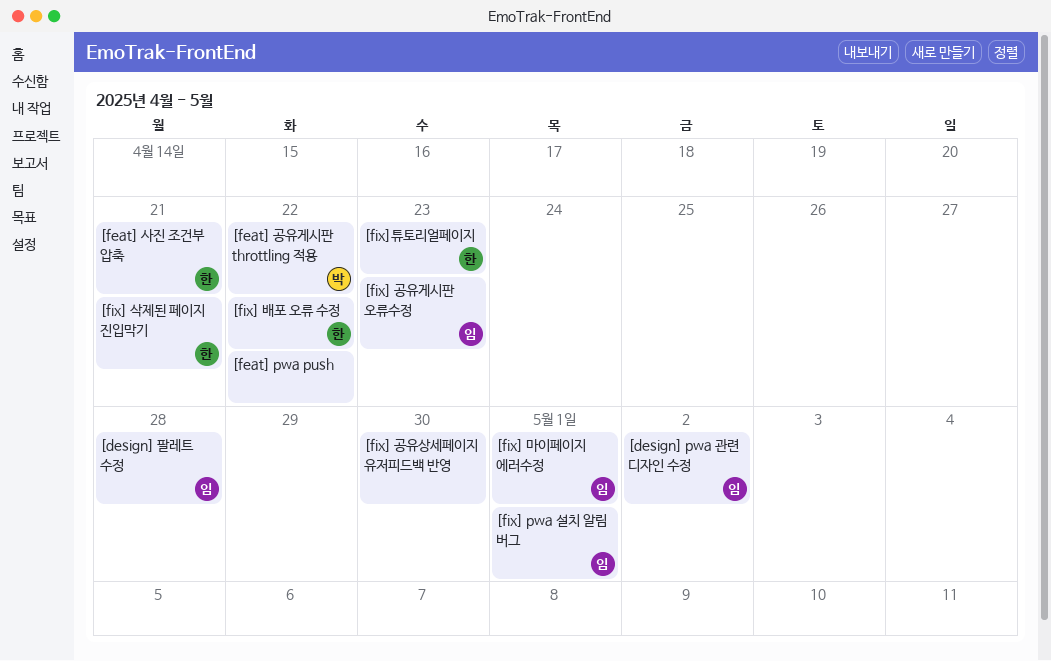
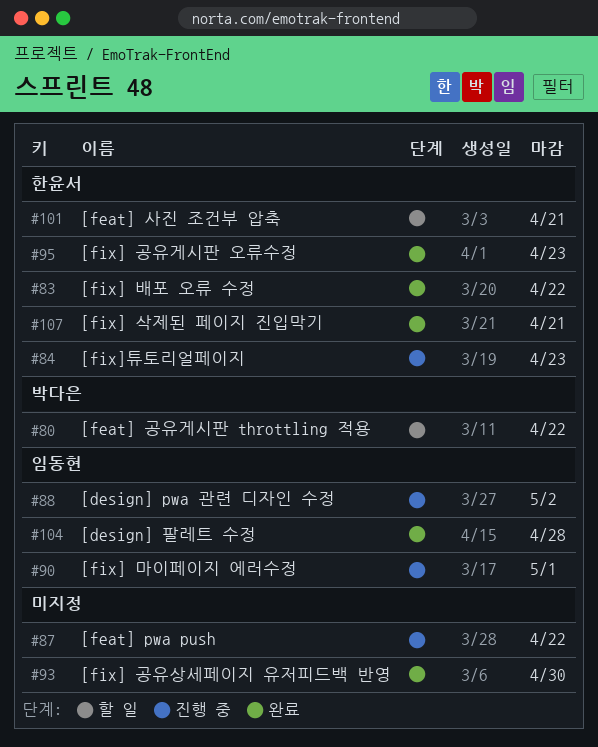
[fix] pwa 설치 알림 버그: present -> none
[fix] 공유게시판 오류수정, owner: 임동현 -> 한윤서

